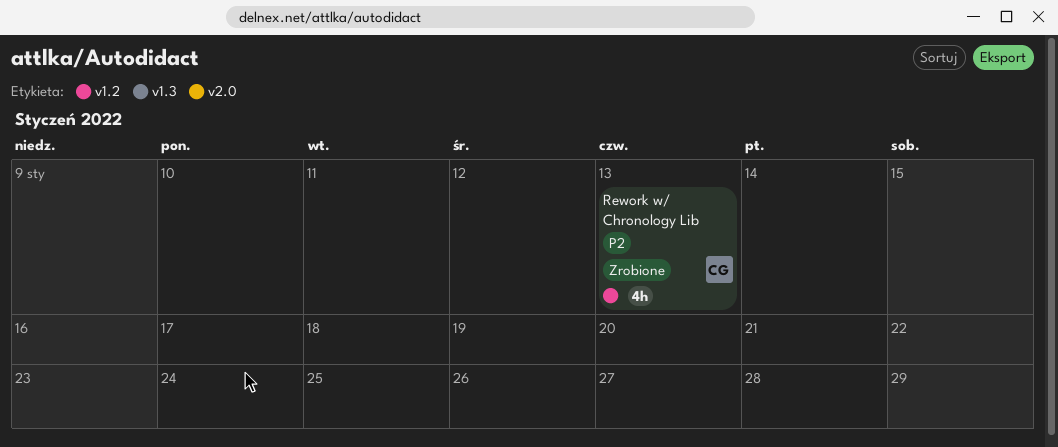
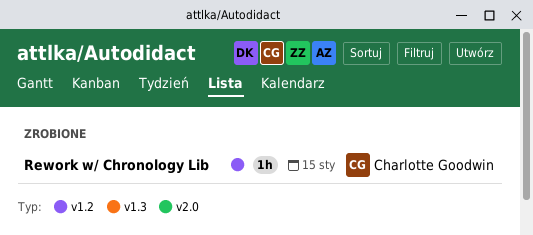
Rework w/ Chronology Lib, estimate: 4h -> 1h
Rework w/ Chronology Lib, due: Jan 13 -> Jan 15

